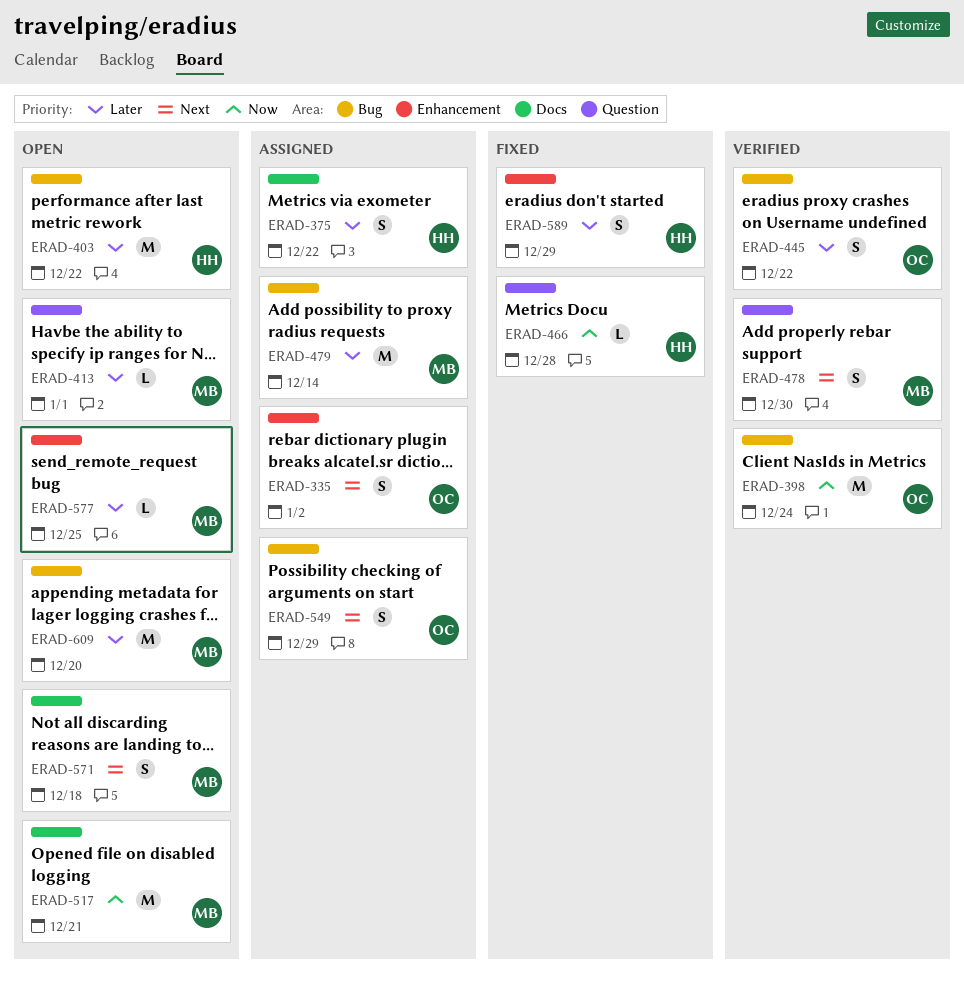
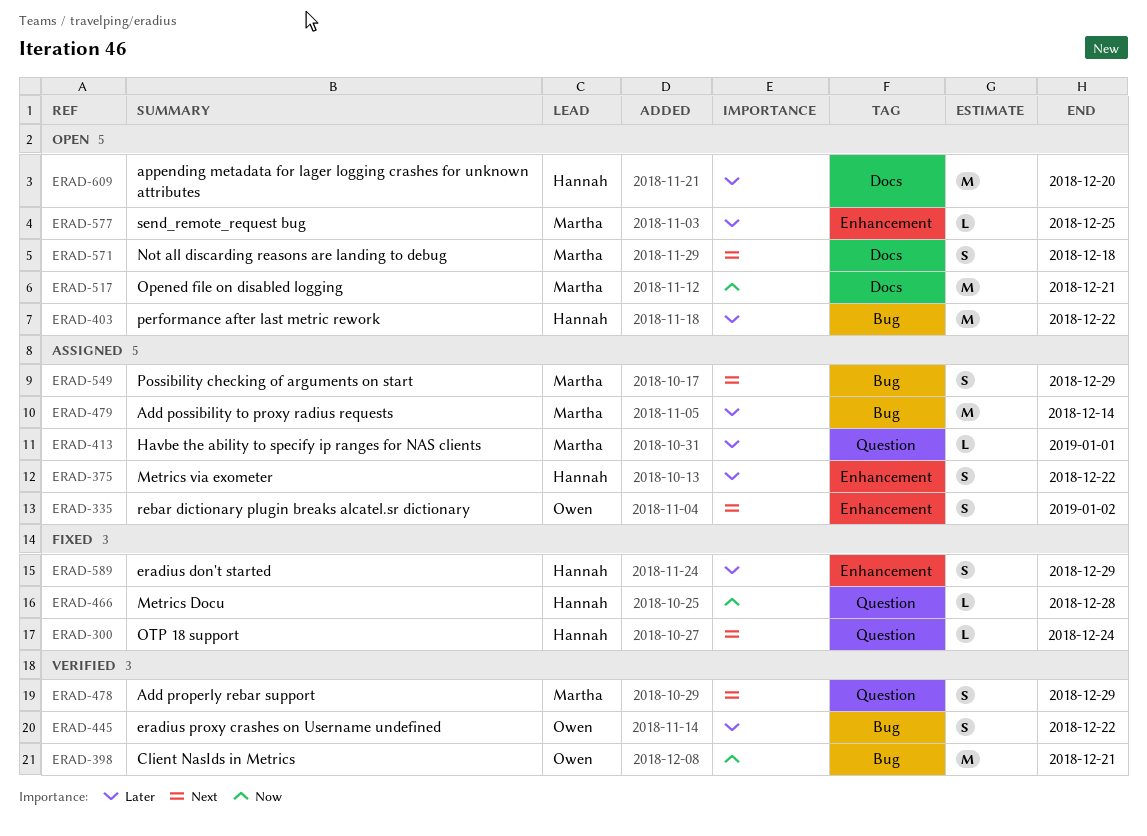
ERAD-300: none -> present
ERAD-375, label: Docs -> Enhancement
ERAD-398, due: Dec 24 -> Dec 21
ERAD-413, status: Open -> Assigned
ERAD-478, due: Dec 30 -> Dec 29
ERAD-549, owner: Owen -> Martha
ERAD-609, owner: Martha -> Hannah
ERAD-609, label: Bug -> Docs

